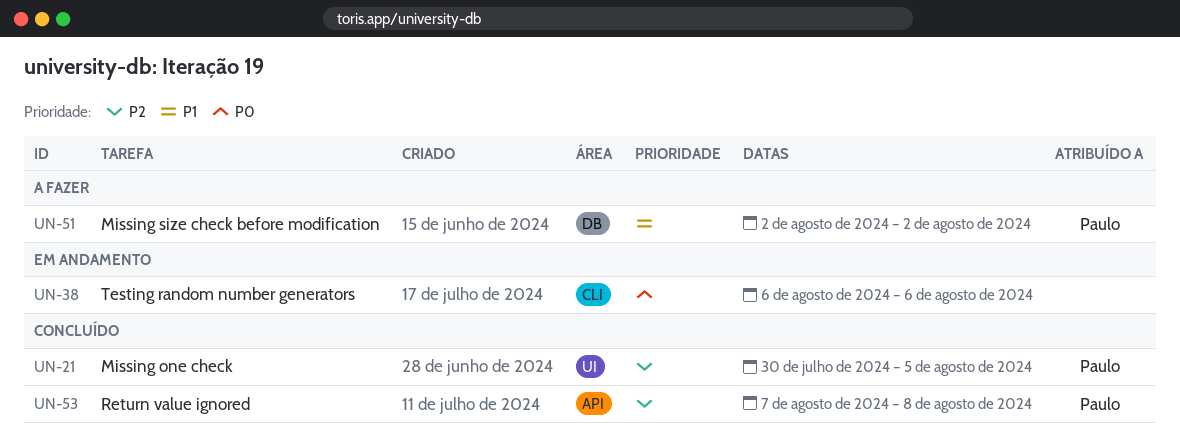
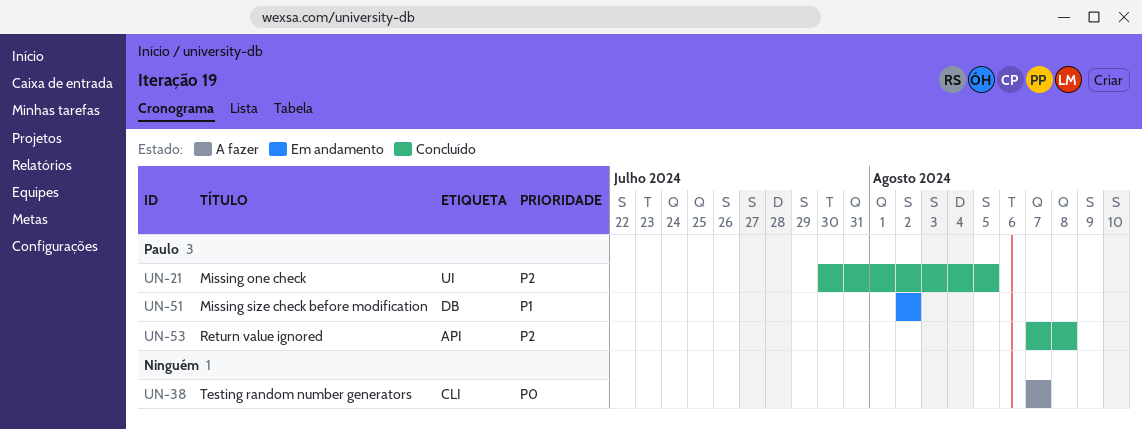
UN-38, status: Em andamento -> A fazer
UN-38, start: Aug 6 -> Aug 7
UN-38, due: Aug 6 -> Aug 7
UN-51, status: A fazer -> Em andamento

